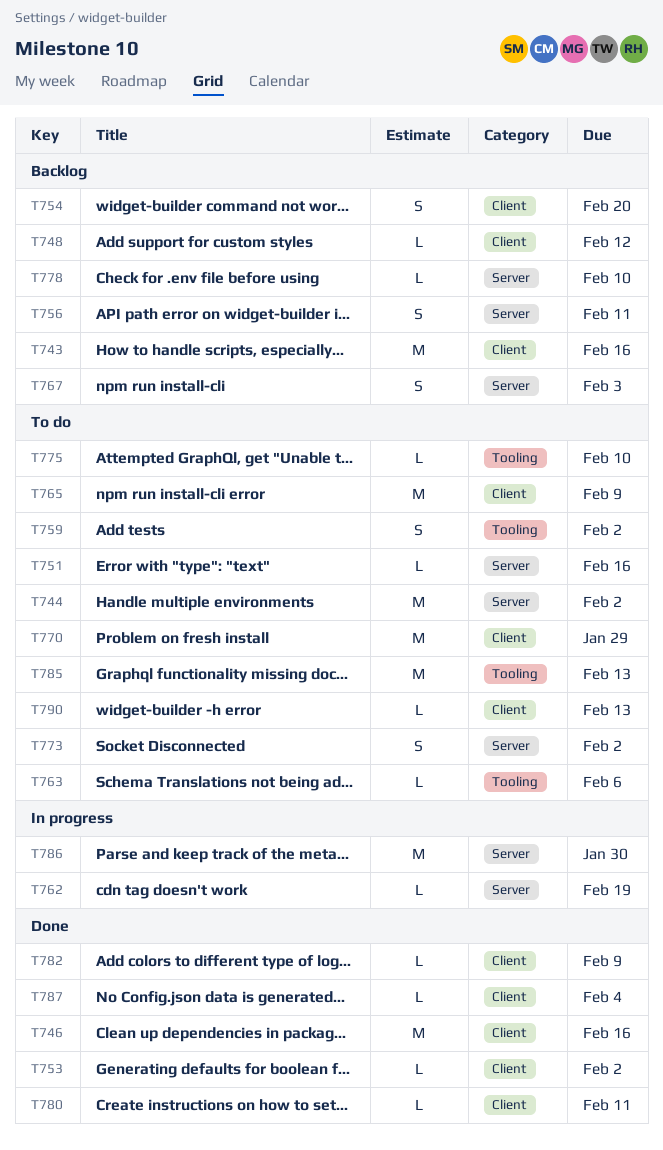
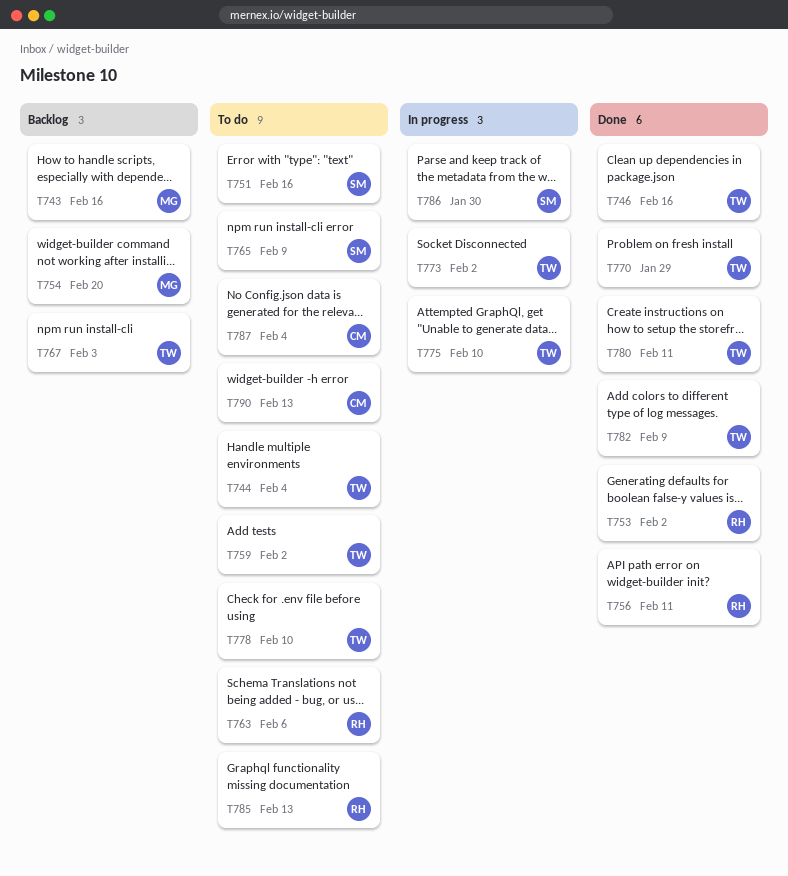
T744, due: Feb 2 -> Feb 4
T748: present -> none
T756, status: Backlog -> Done
T762: present -> none
T770, status: To do -> Done
T773, status: To do -> In progress
T775, status: To do -> In progress
T778, status: Backlog -> To do
T787, status: Done -> To do

